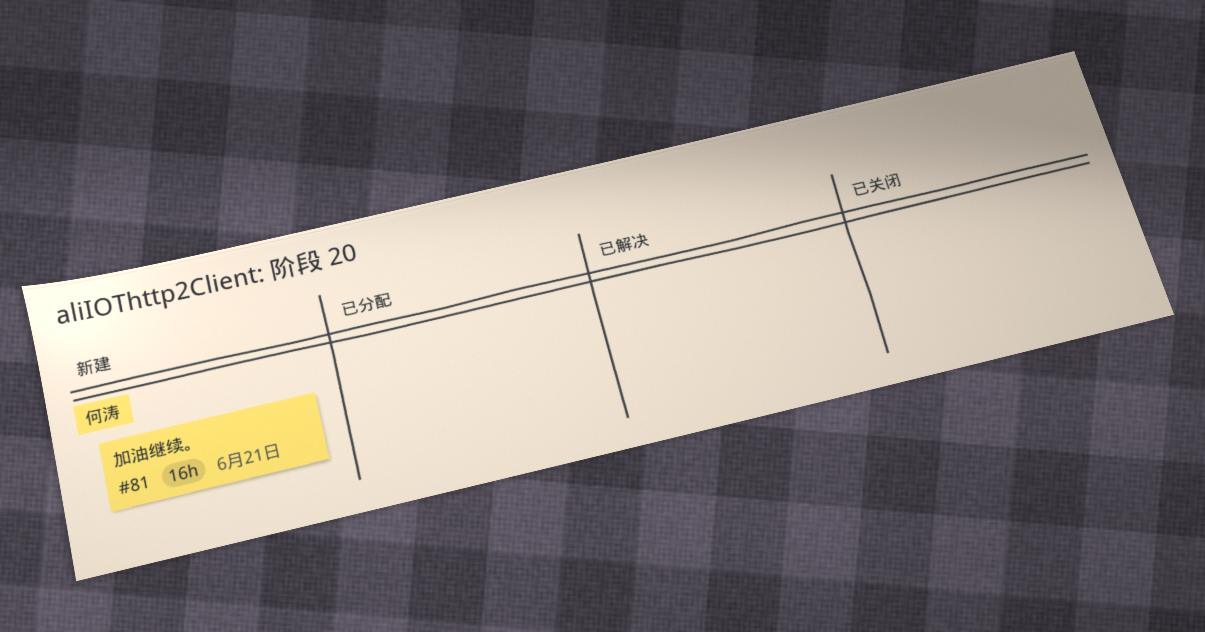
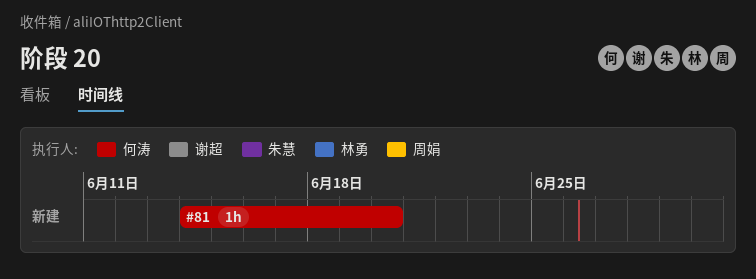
#81, estimate: 16h -> 1h
#81, due: Jun 21 -> Jun 20

